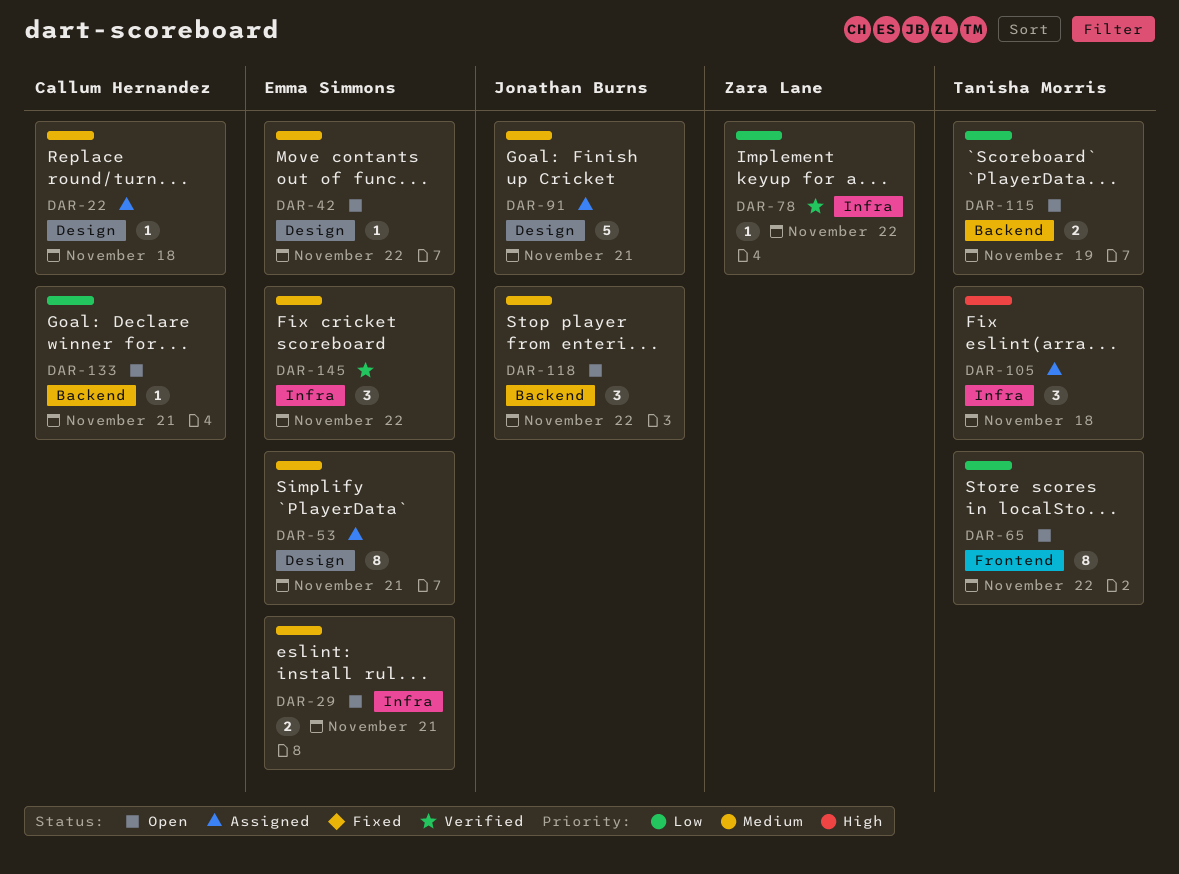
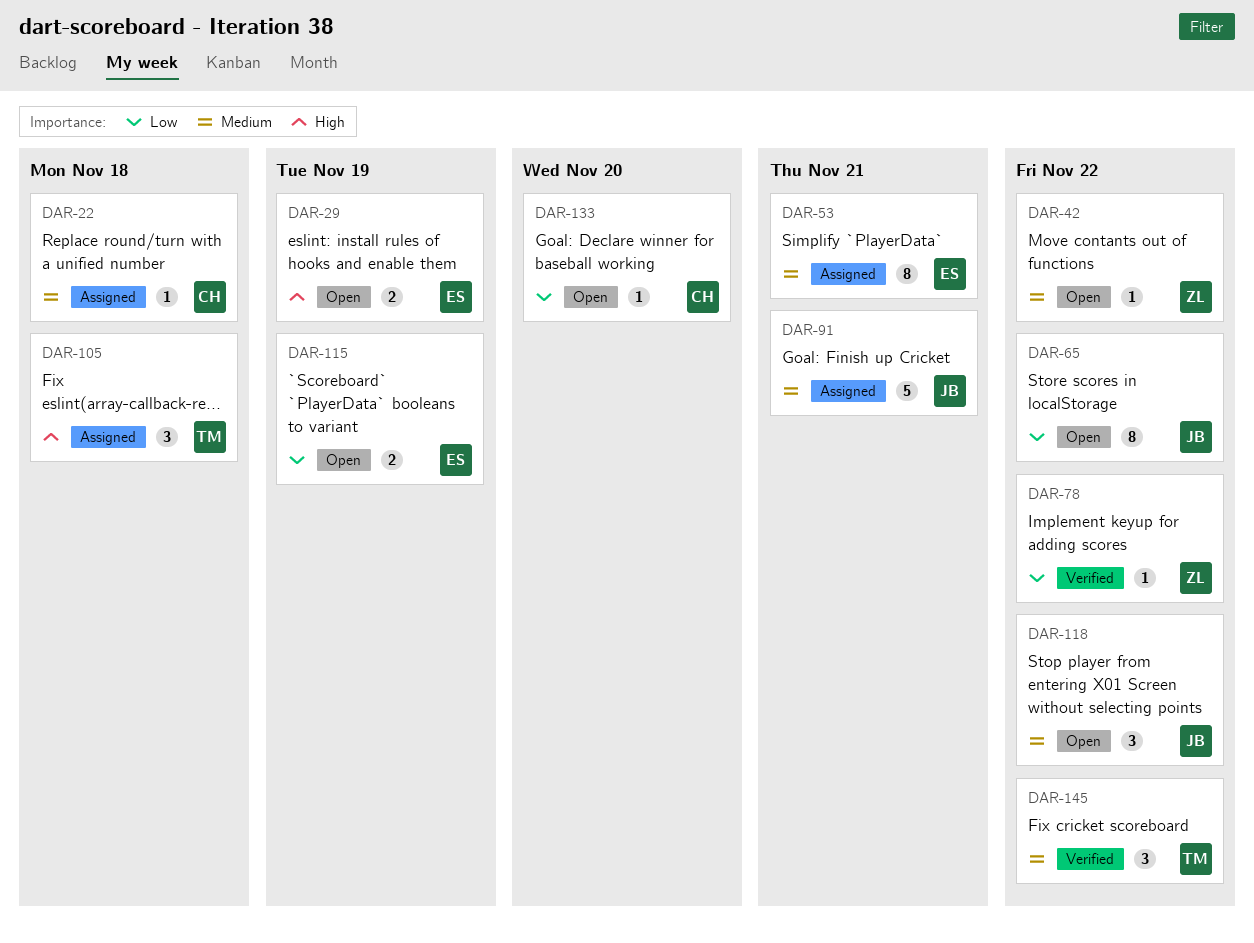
DAR-29, priority: Medium -> High
DAR-29, due: Nov 21 -> Nov 19
DAR-42, owner: Emma Simmons -> Zara Lane
DAR-65, owner: Tanisha Morris -> Jonathan Burns
DAR-115, owner: Tanisha Morris -> Emma Simmons
DAR-133, due: Nov 21 -> Nov 20
DAR-145, owner: Emma Simmons -> Tanisha Morris

